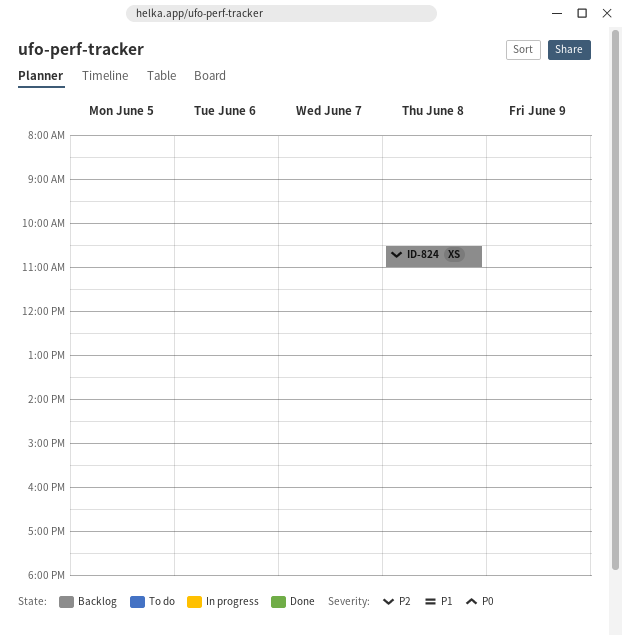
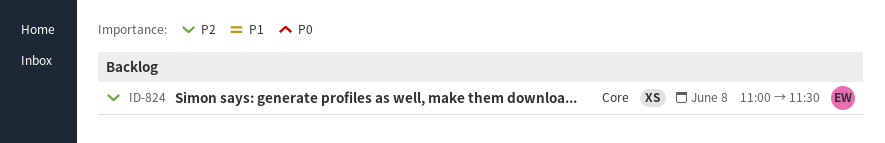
ID-824, begins: 10:30 -> 11:00
ID-824, ends: 11:00 -> 11:30

